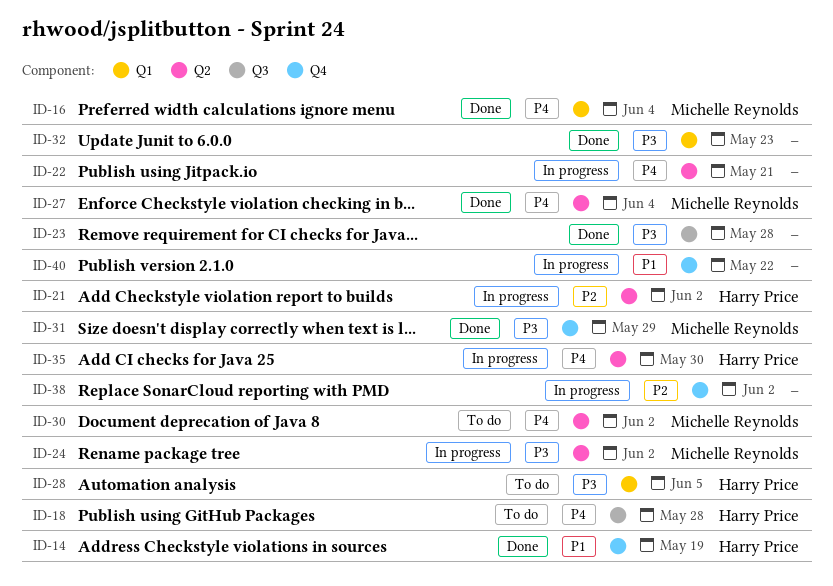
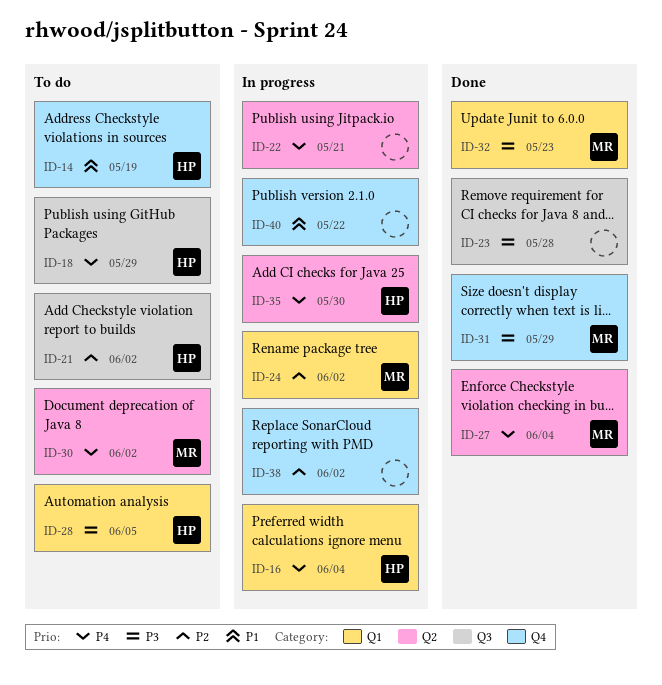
ID-14, status: Done -> To do
ID-16, status: Done -> In progress
ID-16, owner: Michelle Reynolds -> Harry Price
ID-18, due: May 28 -> May 29
ID-21, status: In progress -> To do
ID-21, label: Q2 -> Q3
ID-24, priority: P3 -> P2
ID-24, label: Q2 -> Q1
ID-32, owner: none -> Michelle Reynolds

